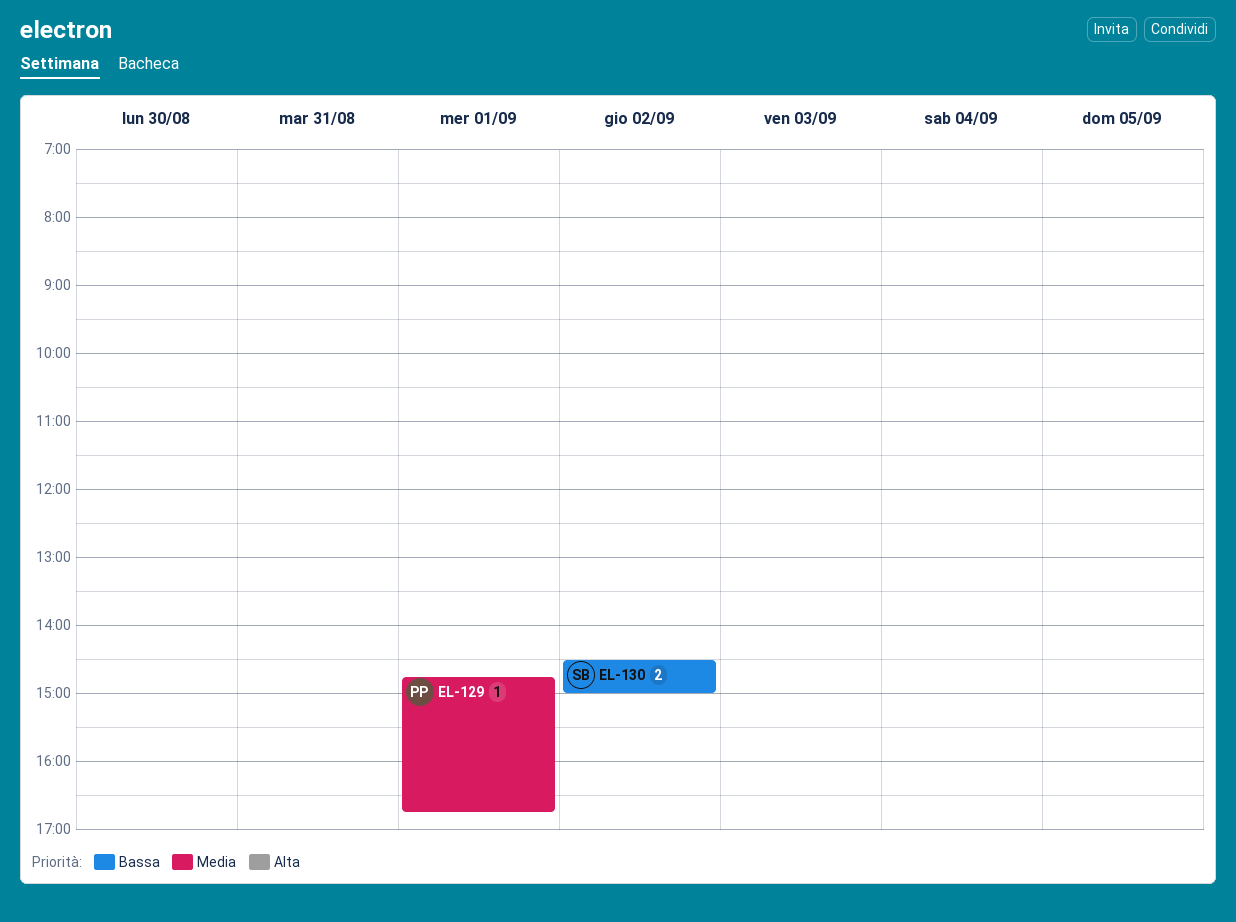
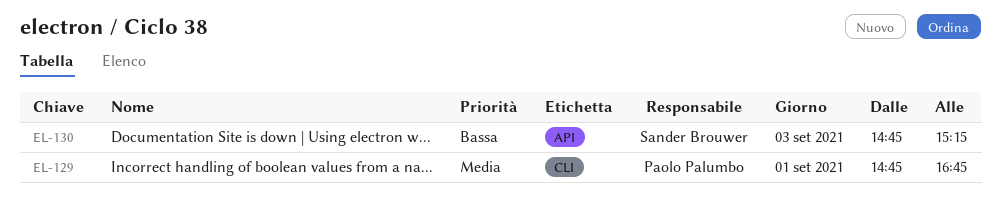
EL-130, day: Sep 2 -> Sep 3
EL-130, begins: 14:30 -> 14:45
EL-130, ends: 15:00 -> 15:15

